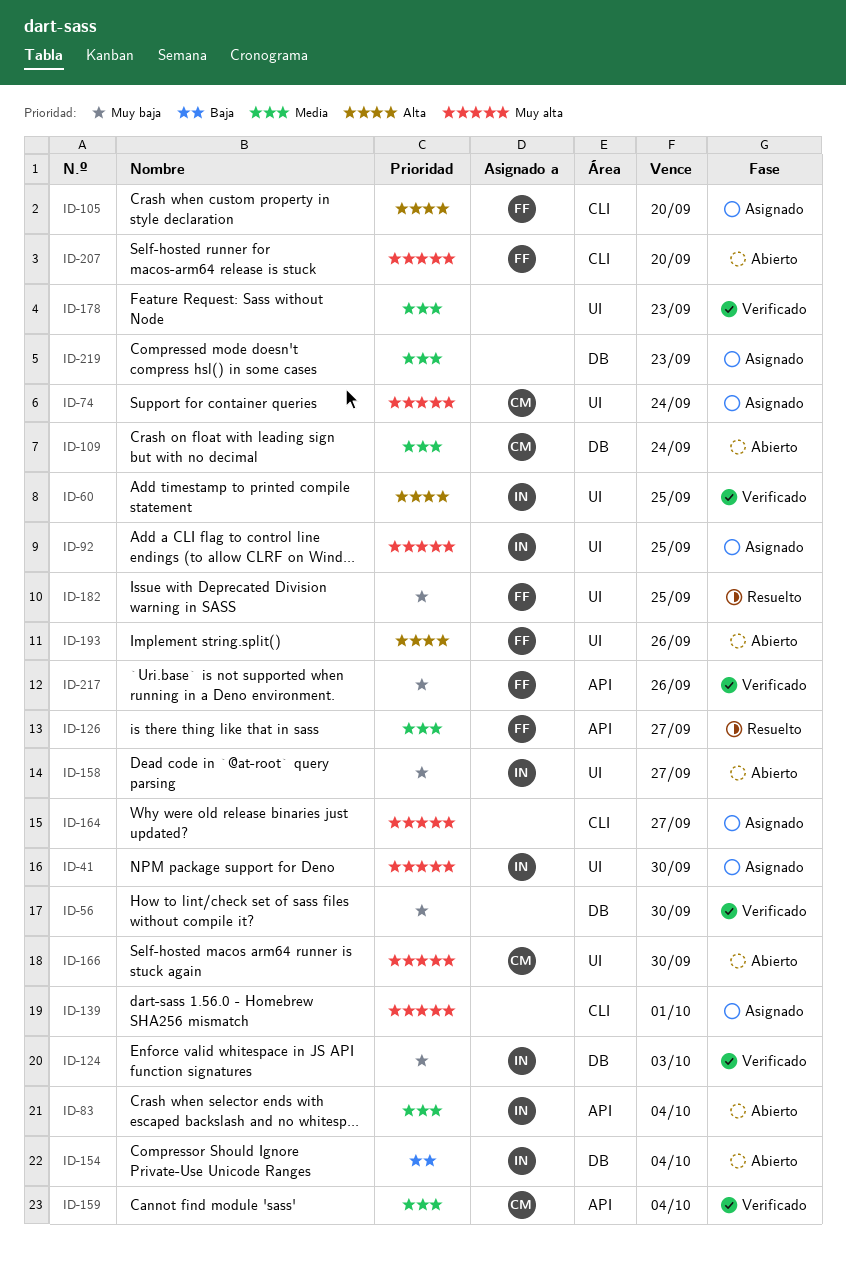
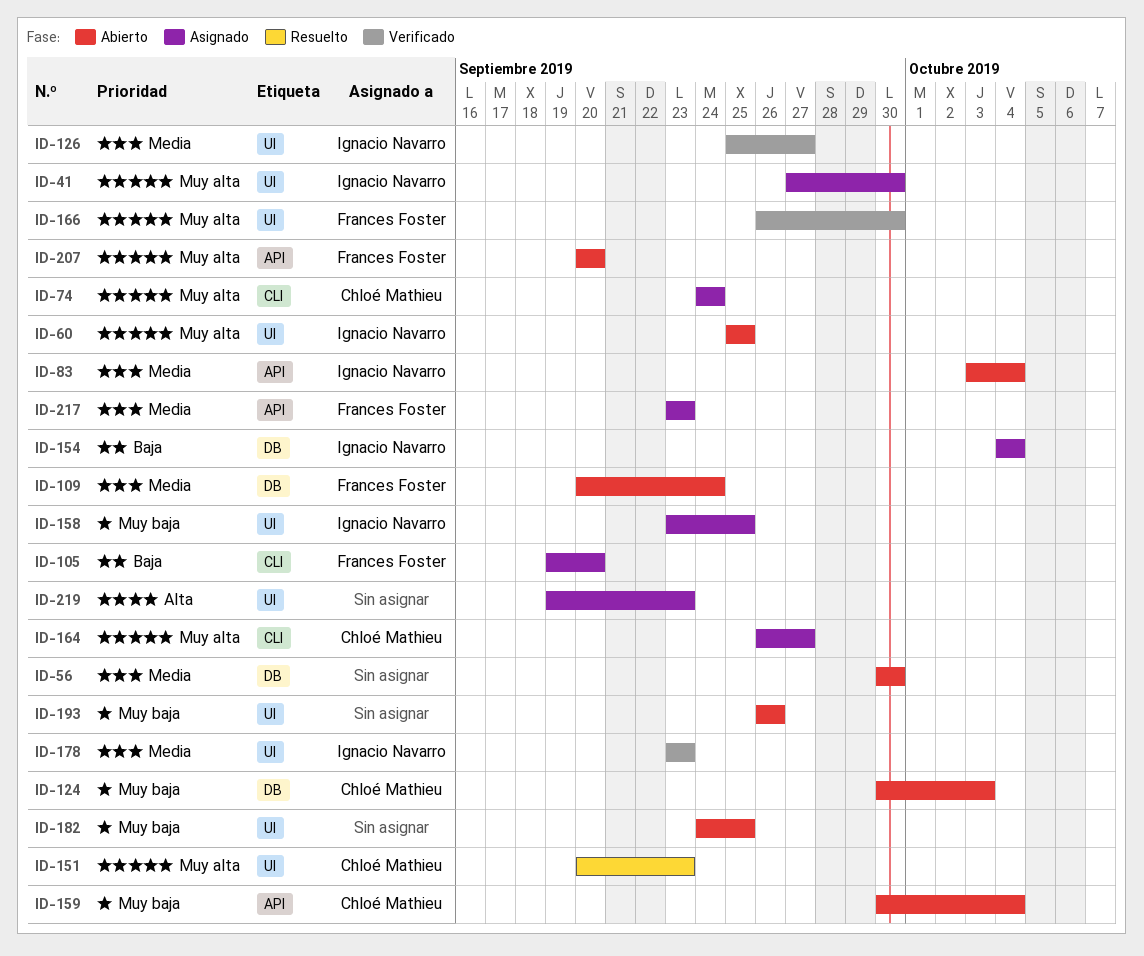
ID-56, status: Verificado -> Abierto
ID-56, priority: Muy baja -> Media
ID-60, status: Verificado -> Abierto
ID-60, priority: Alta -> Muy alta
ID-74, label: UI -> CLI
ID-92: present -> none
ID-105, priority: Alta -> Baja
ID-109, owner: Chloé Mathieu -> Frances Foster
ID-124, status: Verificado -> Abierto
ID-124, owner: Ignacio Navarro -> Chloé Mathieu
ID-126, status: Resuelto -> Verificado
ID-126, owner: Frances Foster -> Ignacio Navarro
ID-126, label: API -> UI
ID-139: present -> none
ID-151: none -> present
ID-154, status: Abierto -> Asignado
ID-158, status: Abierto -> Asignado
ID-158, due: Sep 27 -> Sep 25
ID-159, status: Verificado -> Abierto
ID-159, priority: Media -> Muy baja
ID-164, owner: none -> Chloé Mathieu
ID-166, status: Abierto -> Verificado
ID-166, owner: Chloé Mathieu -> Frances Foster
ID-178, owner: none -> Ignacio Navarro
ID-182, status: Resuelto -> Abierto
ID-182, owner: Frances Foster -> none
ID-193, owner: Frances Foster -> none
ID-193, priority: Alta -> Muy baja
ID-207, label: CLI -> API
ID-217, status: Verificado -> Asignado
ID-217, priority: Muy baja -> Media
ID-217, due: Sep 26 -> Sep 23
ID-219, priority: Media -> Alta
ID-219, label: DB -> UI

